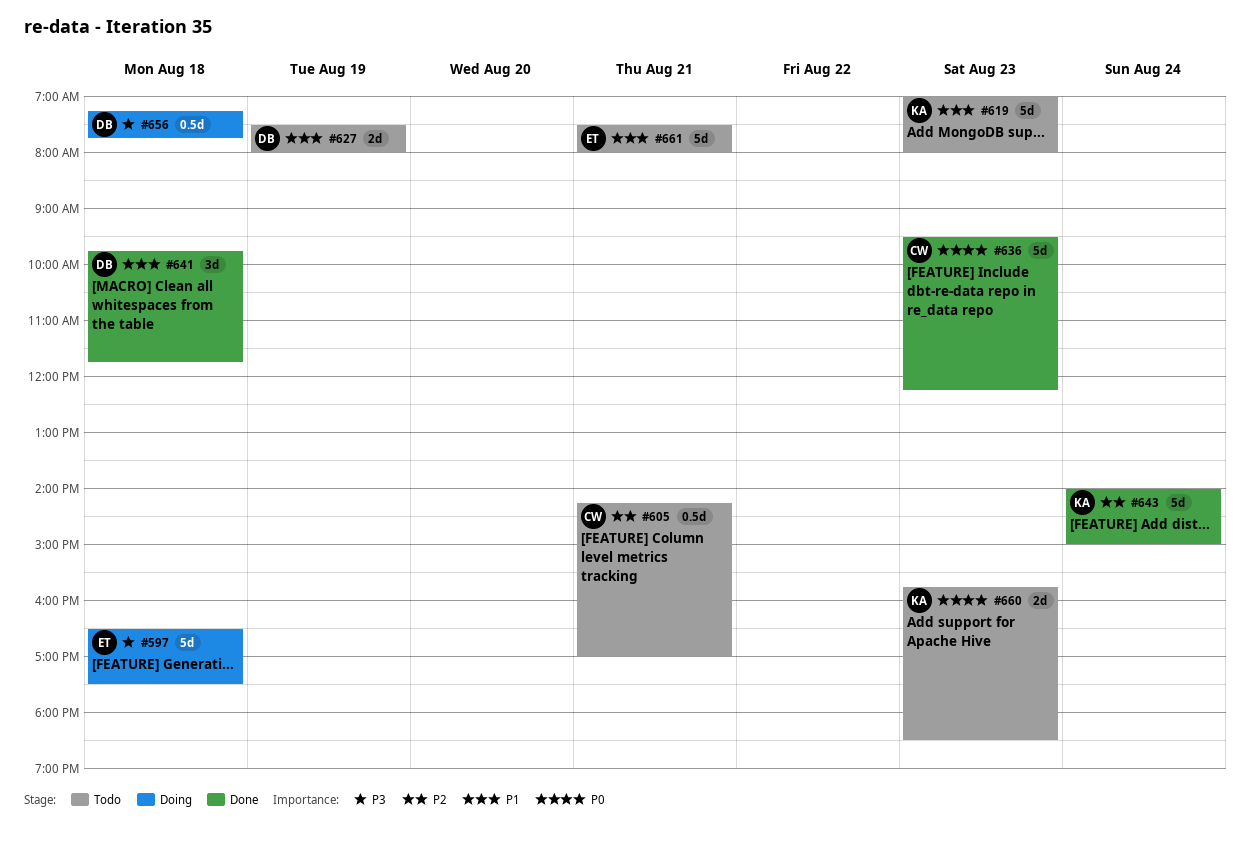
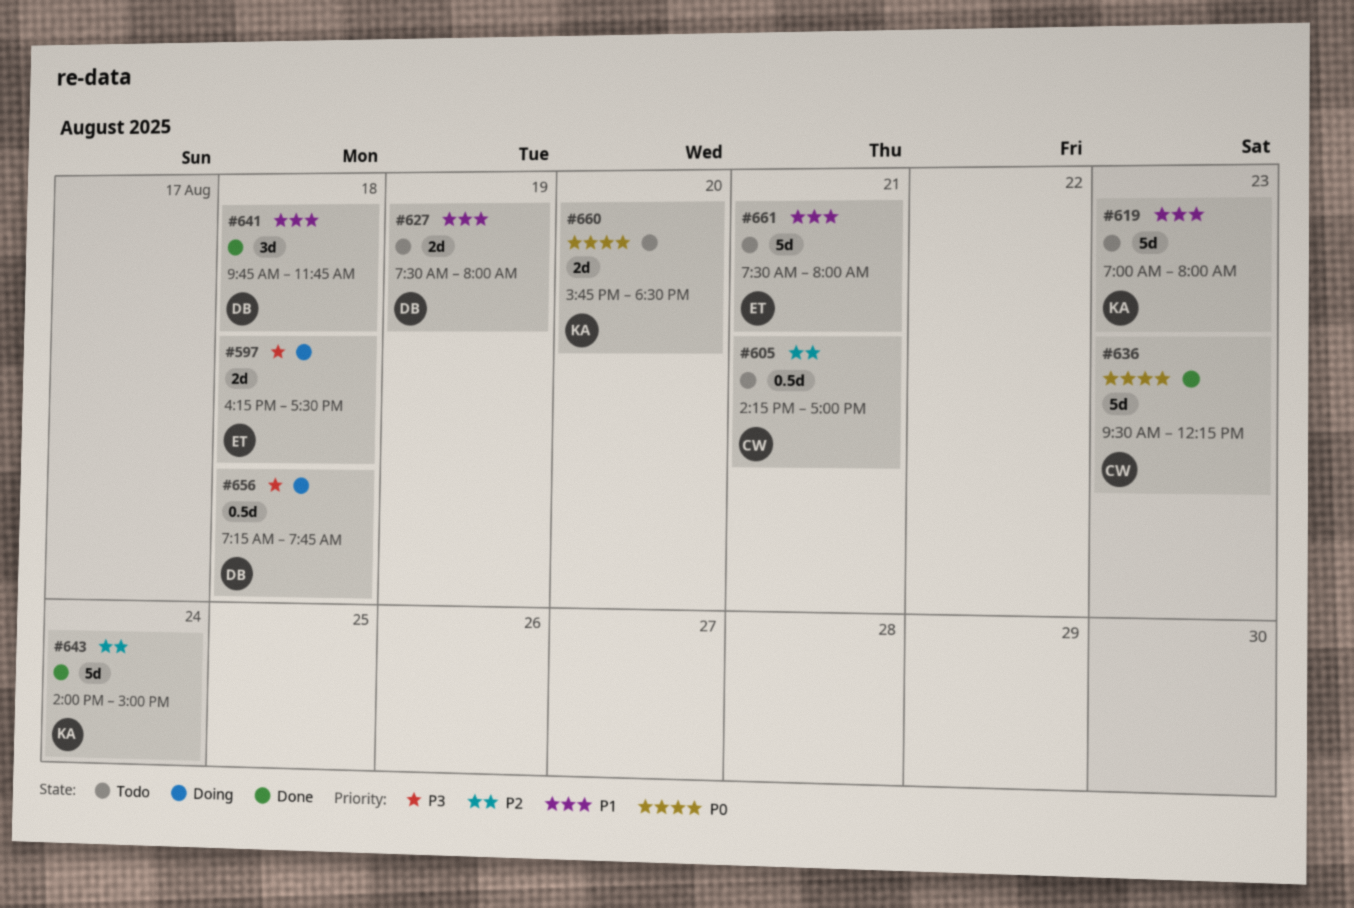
#597, estimate: 5d -> 2d
#597, begins: 16:30 -> 16:15
#660, day: Aug 23 -> Aug 20

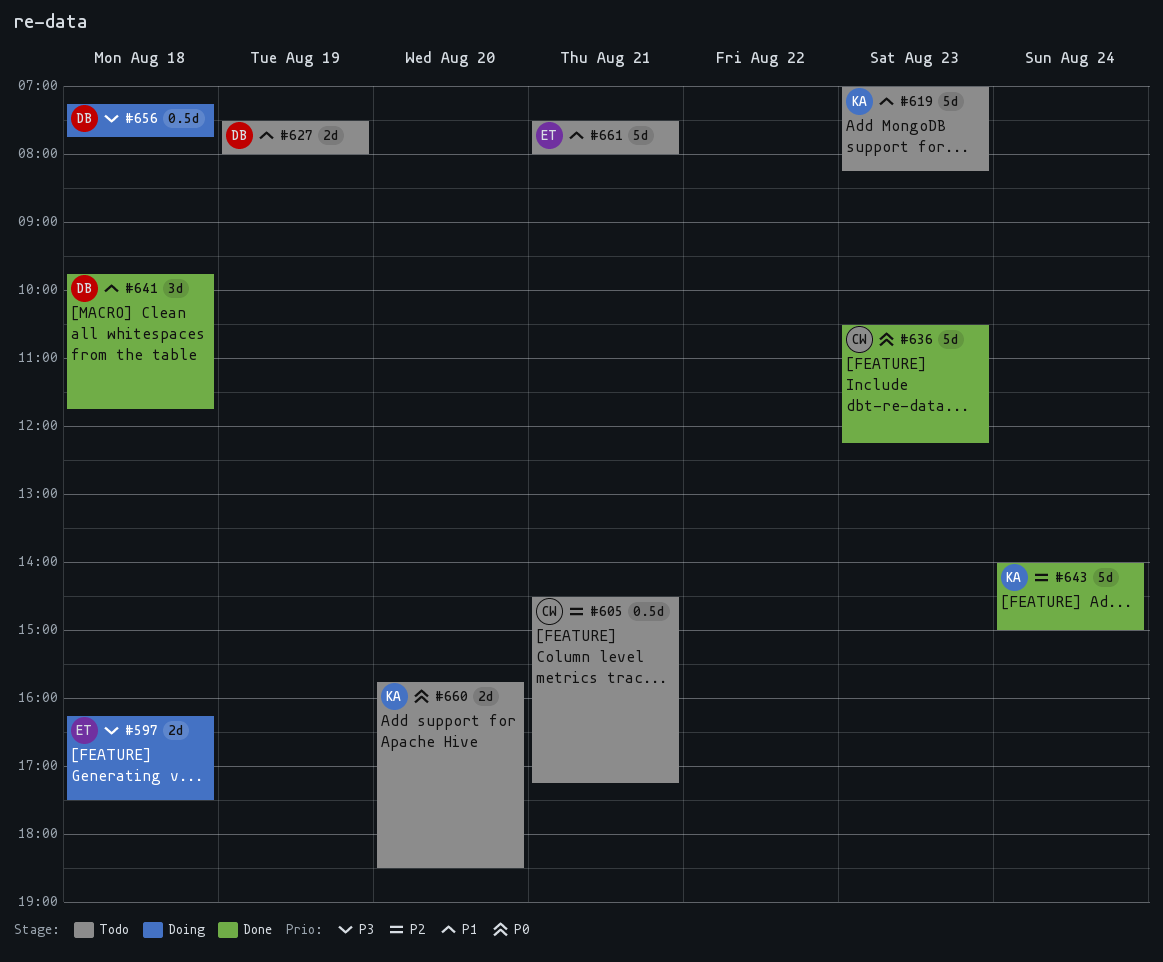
#605, begins: 14:15 -> 14:30
#605, ends: 17:00 -> 17:15
#619, ends: 08:00 -> 08:15
#636, begins: 09:30 -> 10:30

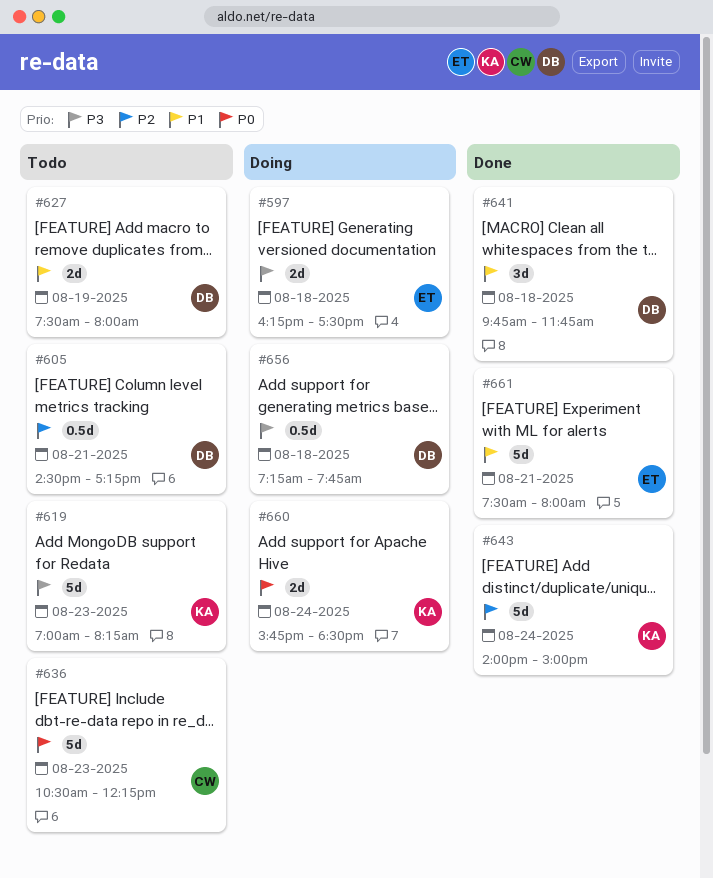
#605, owner: CW -> DB
#619, priority: P1 -> P3
#636, status: Done -> Todo
#660, status: Todo -> Doing
#660, day: Aug 20 -> Aug 24
#661, status: Todo -> Done

